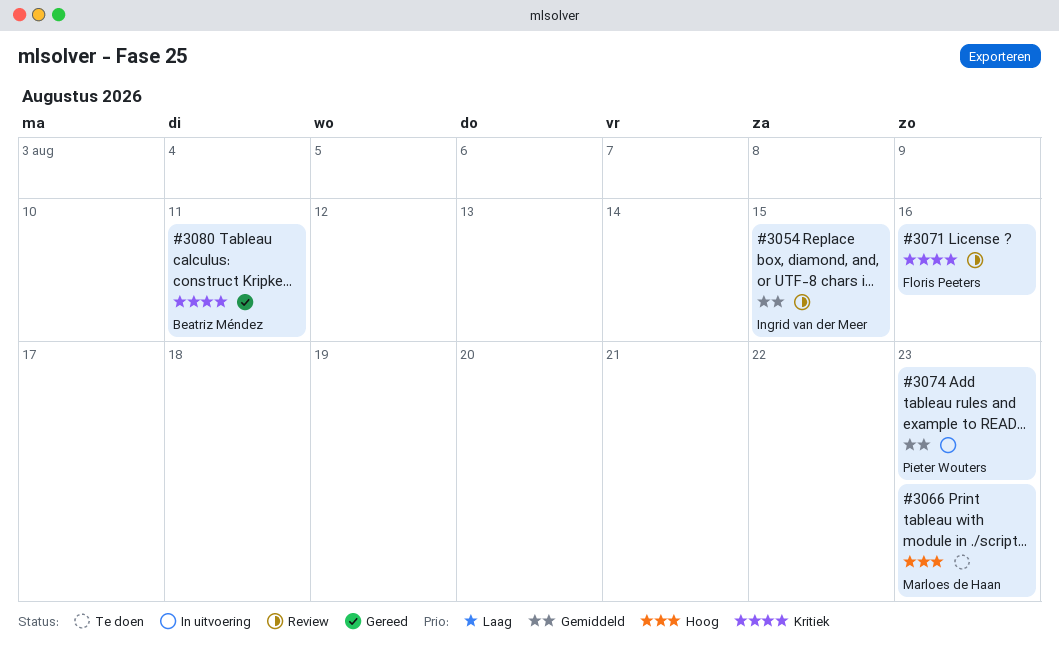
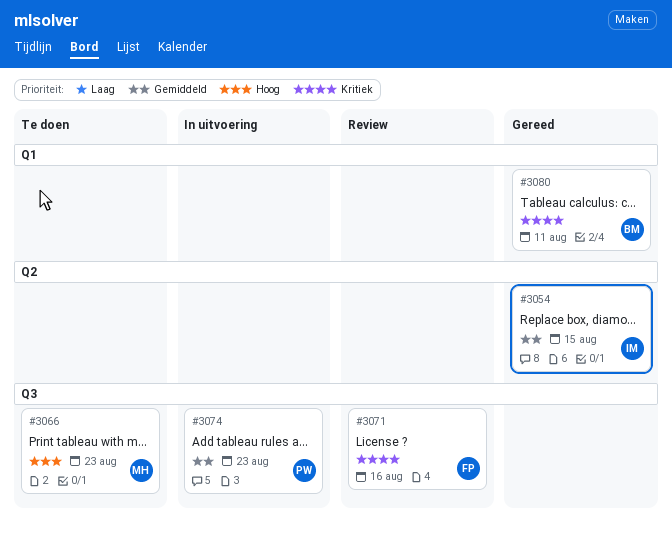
#3054, status: Review -> Gereed

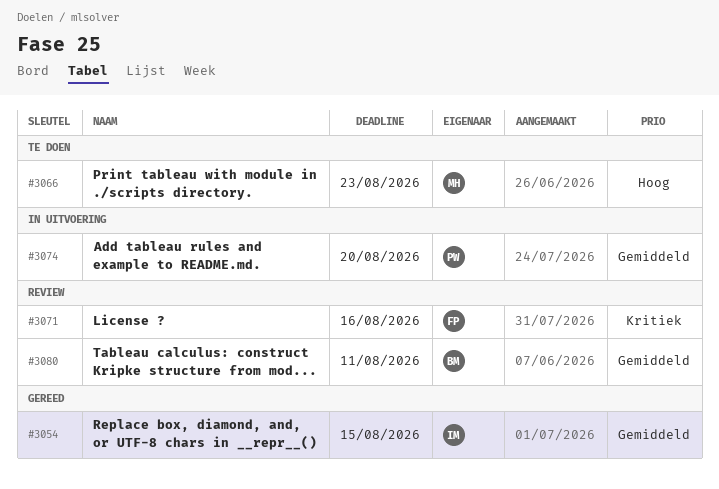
#3074, due: Aug 23 -> Aug 20
#3080, status: Gereed -> Review
#3080, priority: Kritiek -> Gemiddeld

